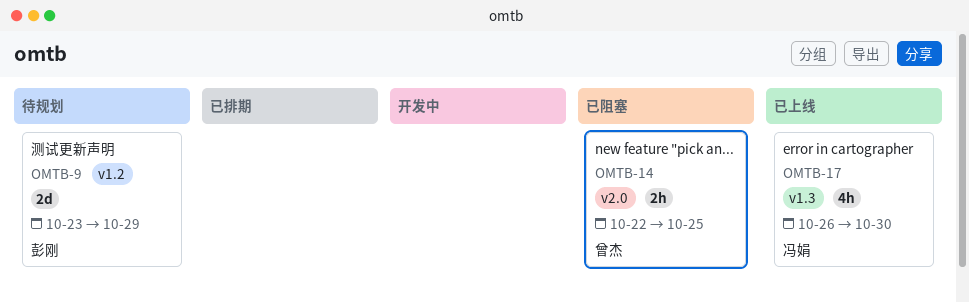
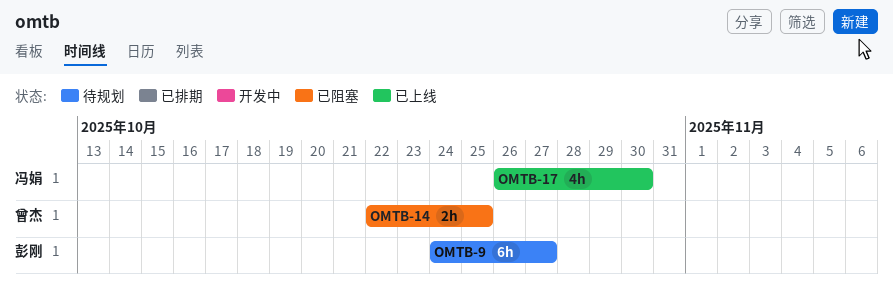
OMTB-9, estimate: 2d -> 6h
OMTB-9, start: Oct 23 -> Oct 24
OMTB-9, due: Oct 29 -> Oct 27

